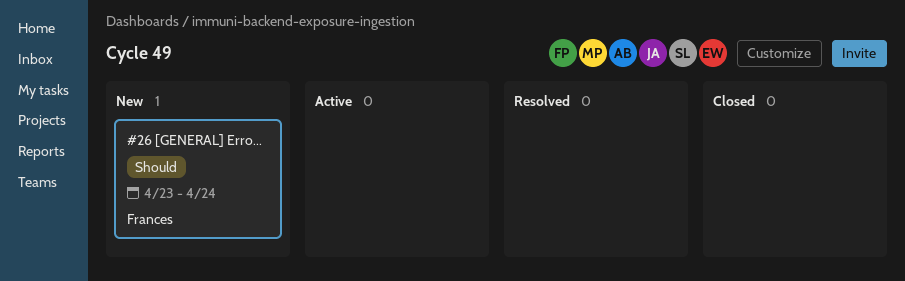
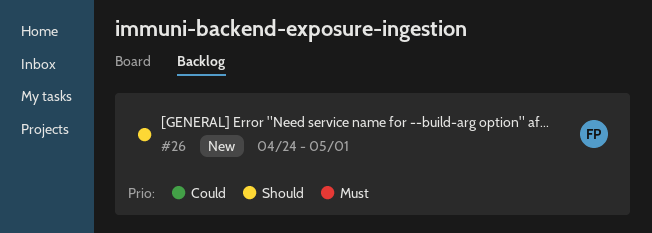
#26, start: Apr 23 -> Apr 24
#26, due: Apr 24 -> May 1

